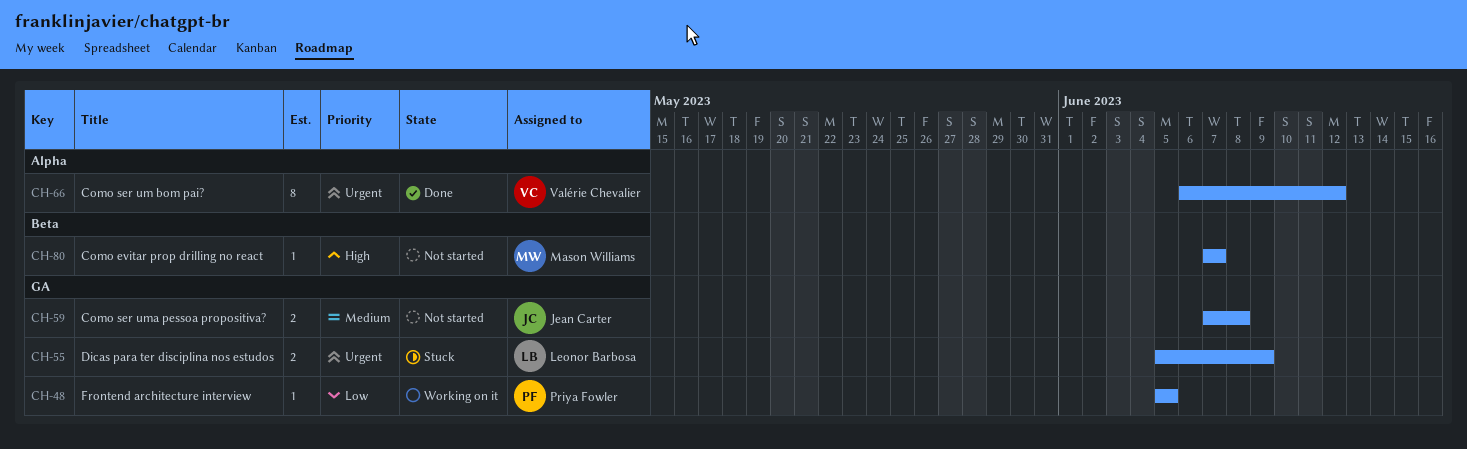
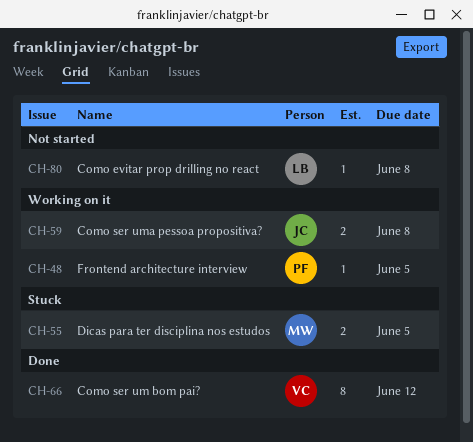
CH-55, owner: Leonor Barbosa -> Mason Williams
CH-55, due: Jun 9 -> Jun 5
CH-59, status: Not started -> Working on it
CH-80, owner: Mason Williams -> Leonor Barbosa
CH-80, due: Jun 7 -> Jun 8

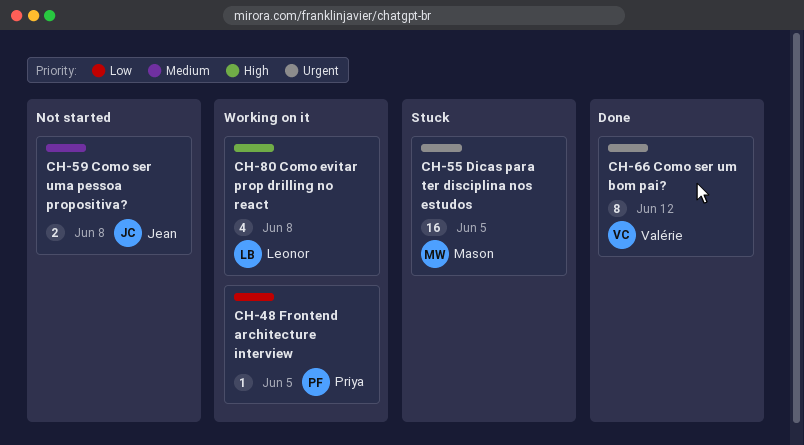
CH-55, estimate: 2 -> 16
CH-59, status: Working on it -> Not started
CH-80, status: Not started -> Working on it
CH-80, estimate: 1 -> 4

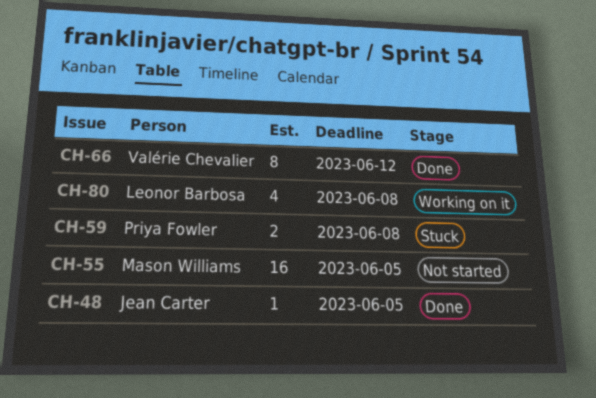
CH-48, status: Working on it -> Done
CH-48, owner: Priya Fowler -> Jean Carter
CH-55, status: Stuck -> Not started
CH-59, status: Not started -> Stuck
CH-59, owner: Jean Carter -> Priya Fowler

